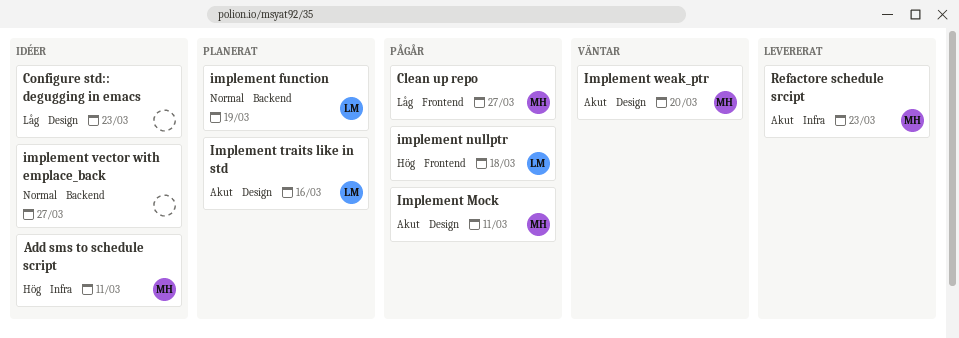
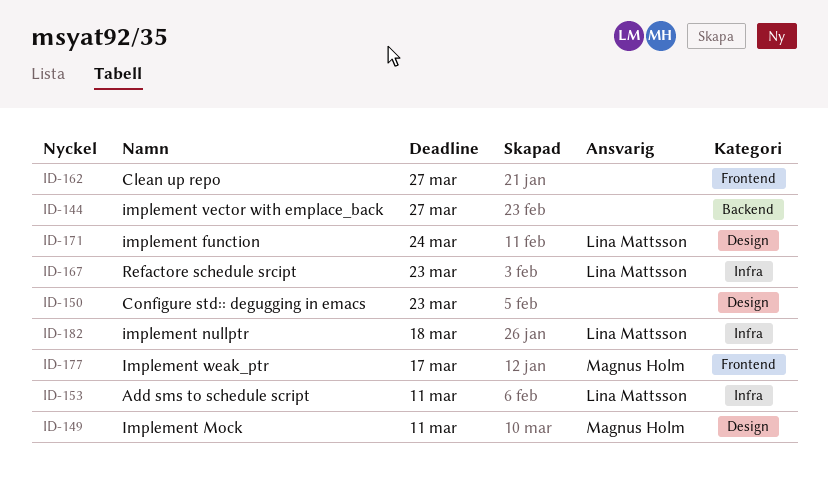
Add sms to schedule script, owner: Magnus Holm -> Lina Mattsson
Clean up repo, owner: Magnus Holm -> none
implement function, label: Backend -> Design
implement function, due: Mar 19 -> Mar 24
implement nullptr, label: Frontend -> Infra
Implement traits like in std: present -> none
Implement weak_ptr, label: Design -> Frontend
Implement weak_ptr, due: Mar 20 -> Mar 17
Refactore schedule srcipt, owner: Magnus Holm -> Lina Mattsson

